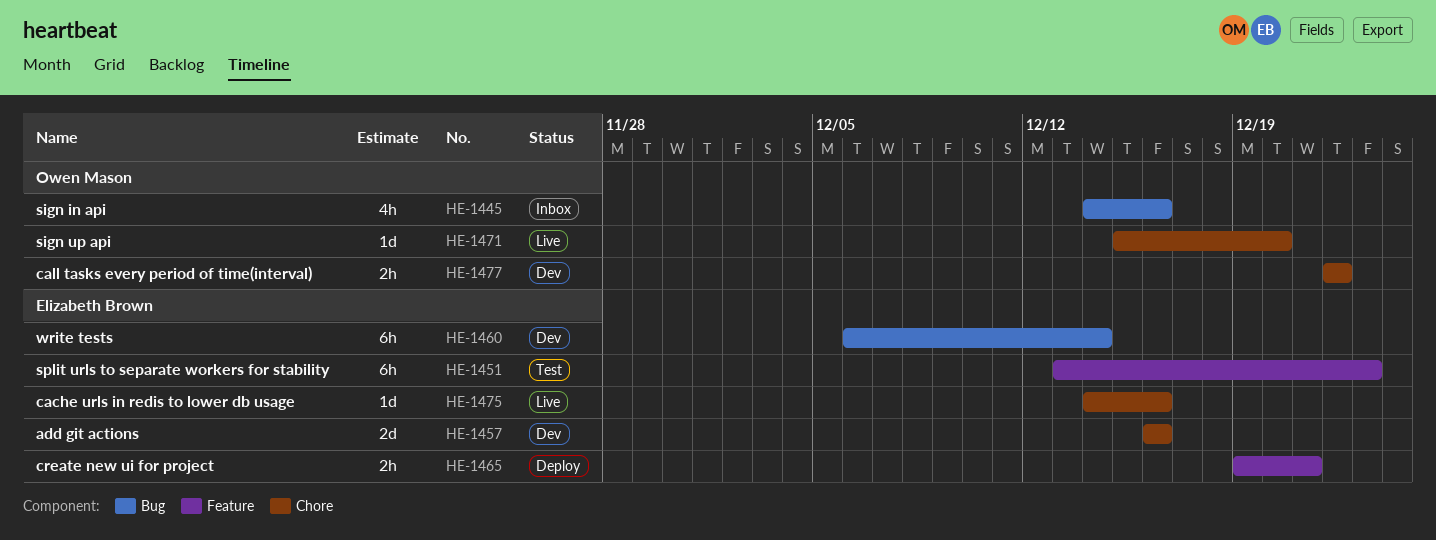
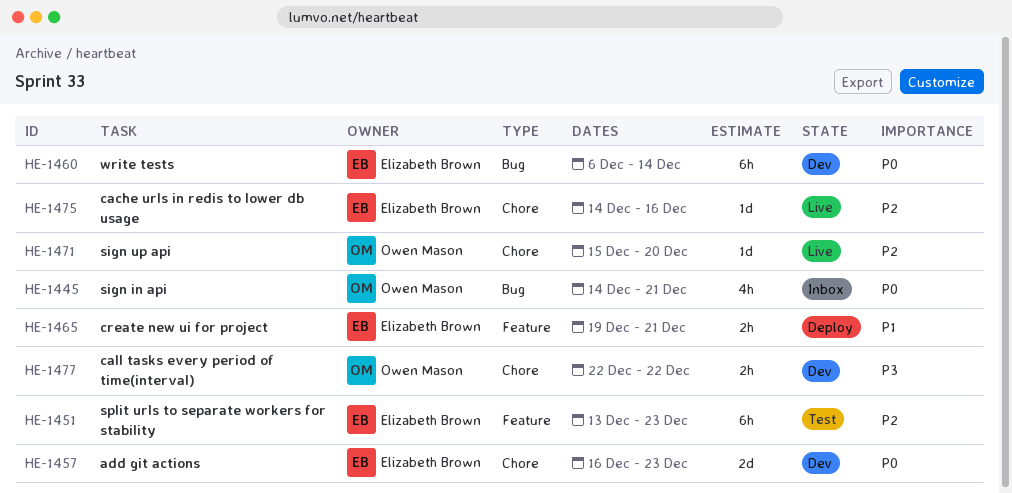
HE-1445, due: Dec 16 -> Dec 21
HE-1457, due: Dec 16 -> Dec 23

